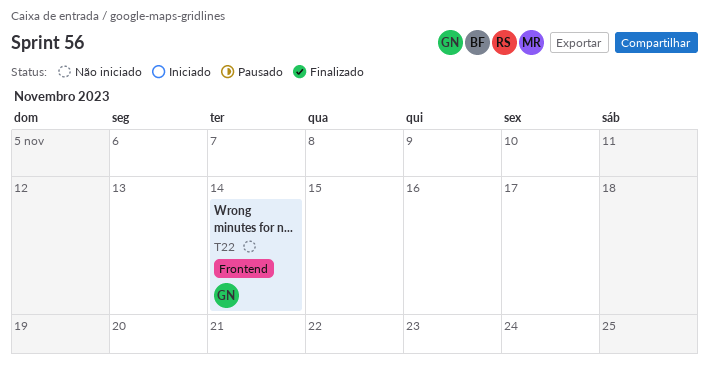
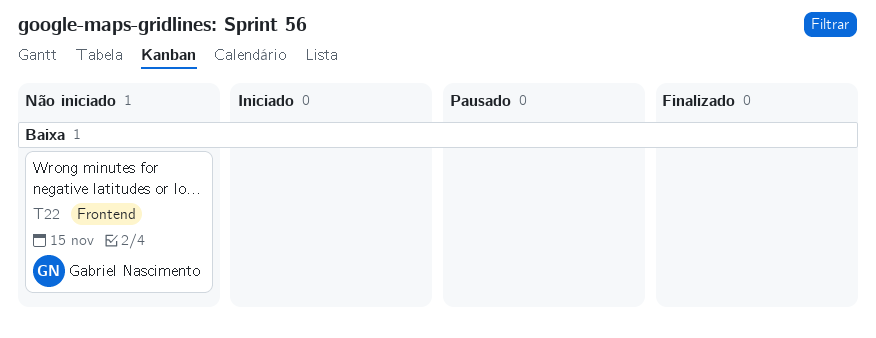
T22, due: Nov 14 -> Nov 15

